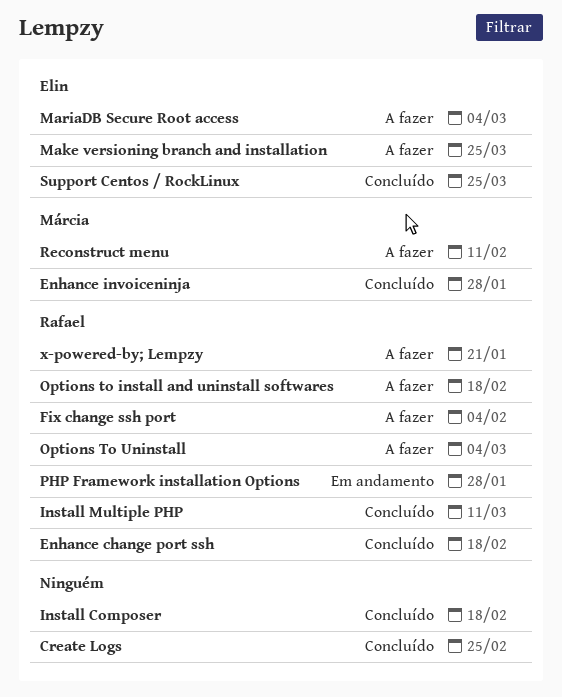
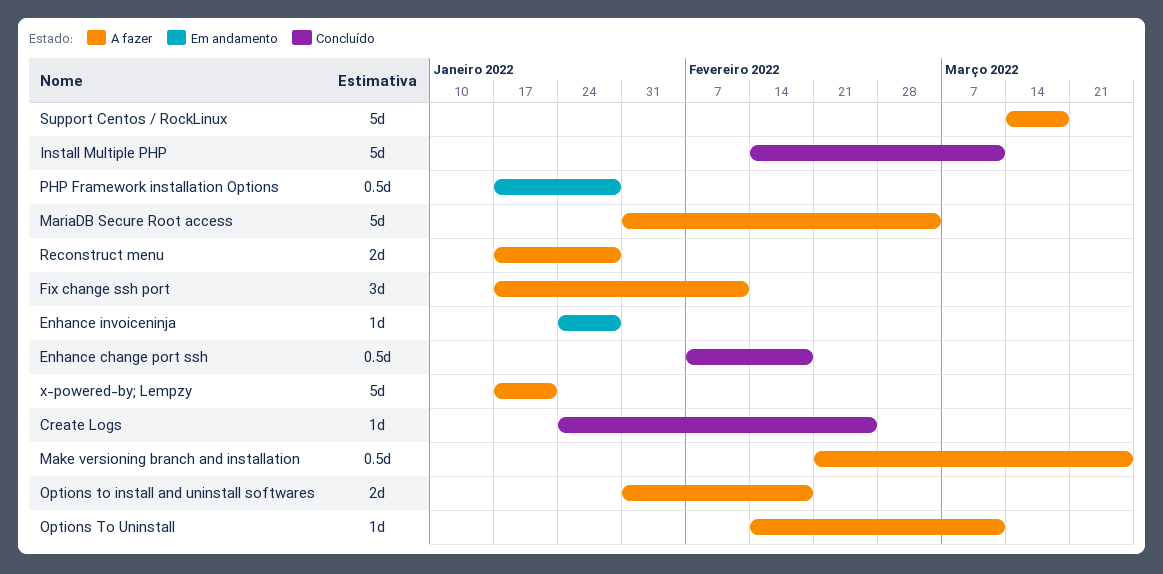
Enhance invoiceninja, status: Concluído -> Em andamento
Fix change ssh port, due: Feb 4 -> Feb 11
Install Composer: present -> none
Options To Uninstall, due: Mar 4 -> Mar 11
Reconstruct menu, due: Feb 11 -> Jan 28
Support Centos / RockLinux, status: Concluído -> A fazer
Support Centos / RockLinux, due: Mar 25 -> Mar 18

